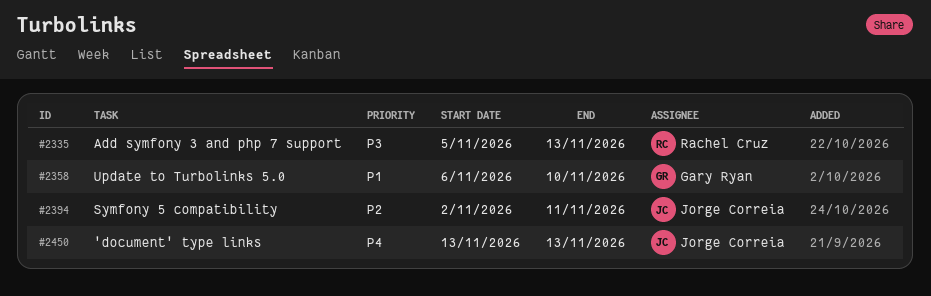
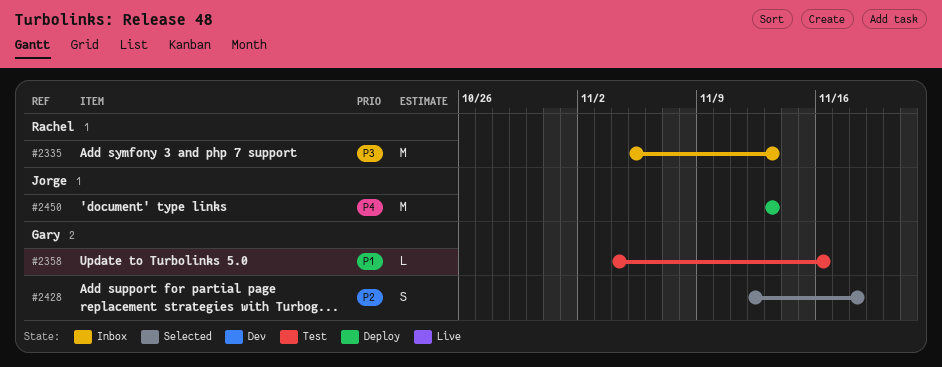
#2358, start: Nov 6 -> Nov 4
#2358, due: Nov 10 -> Nov 16
#2394: present -> none
#2428: none -> present

